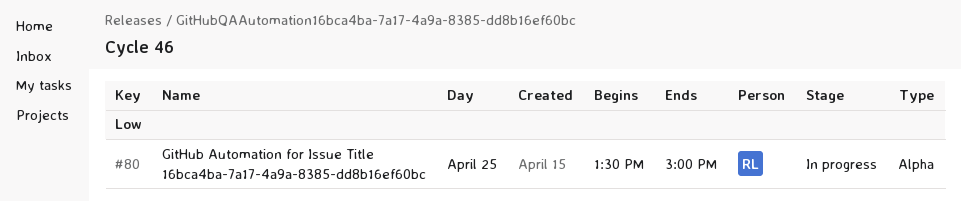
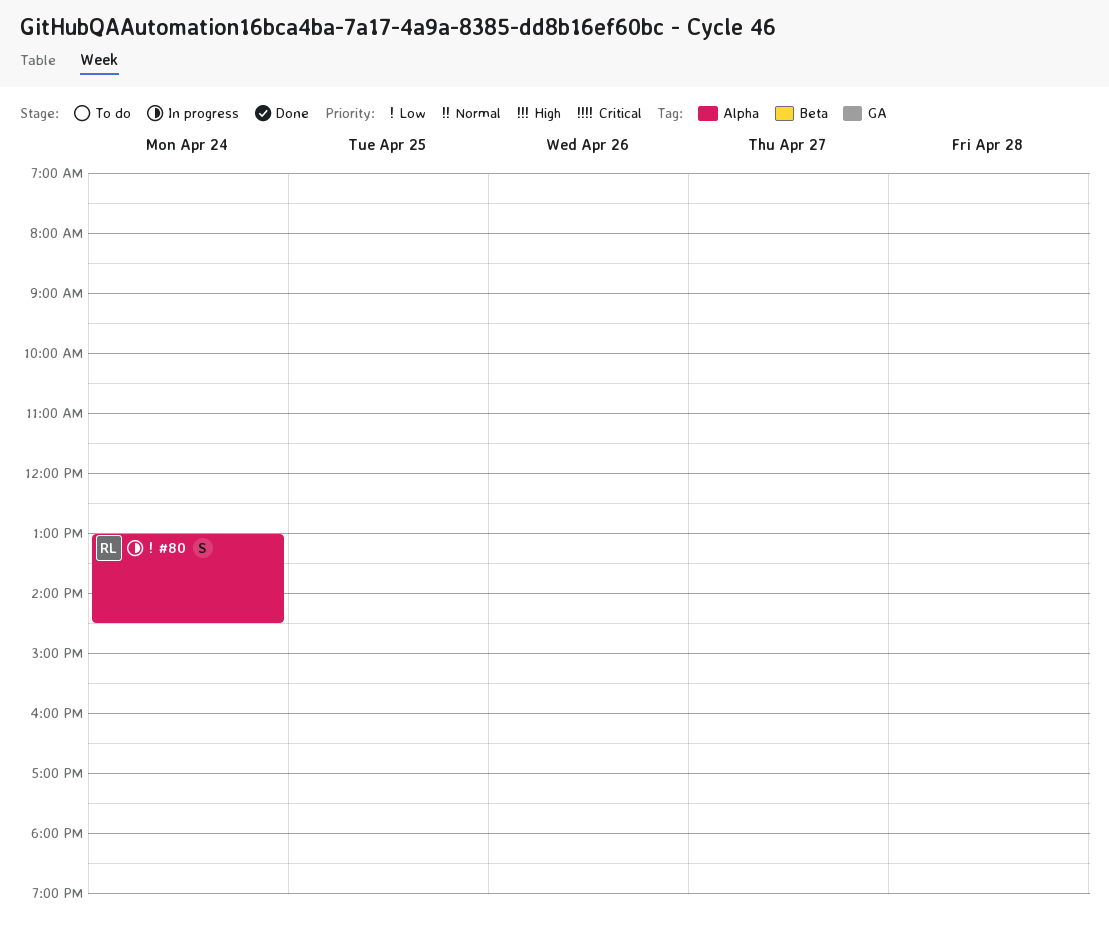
#80, day: Apr 25 -> Apr 24
#80, begins: 13:30 -> 13:00
#80, ends: 15:00 -> 14:30

